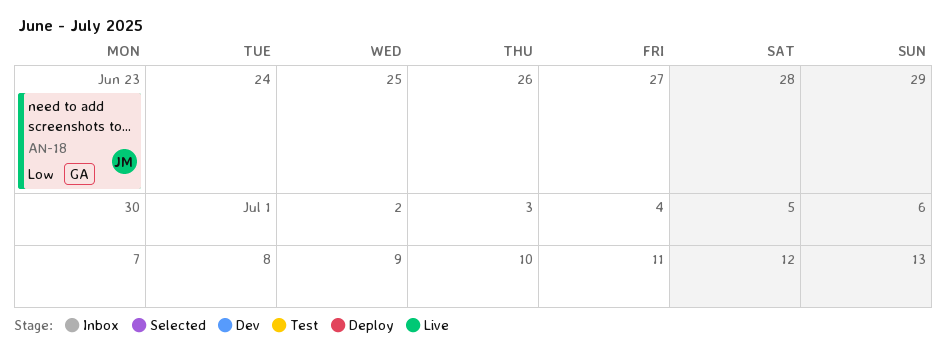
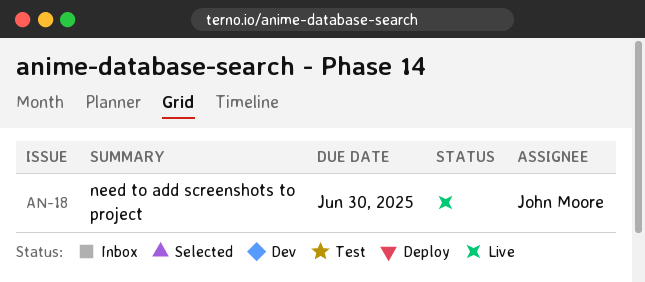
AN-18, due: Jun 23 -> Jun 30

